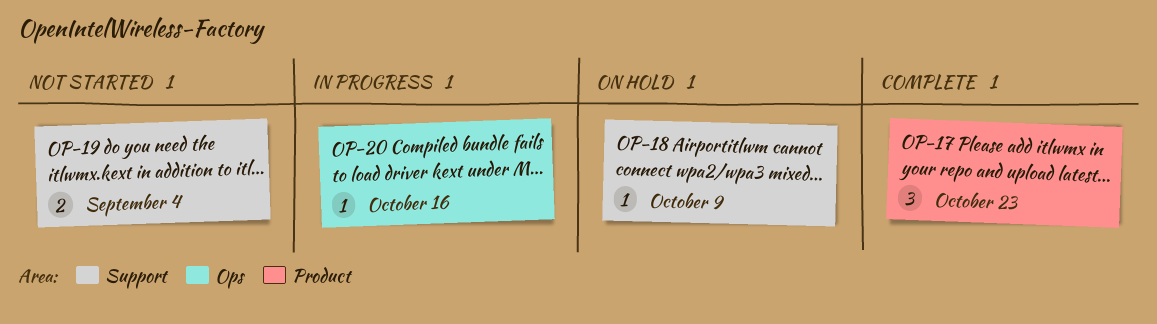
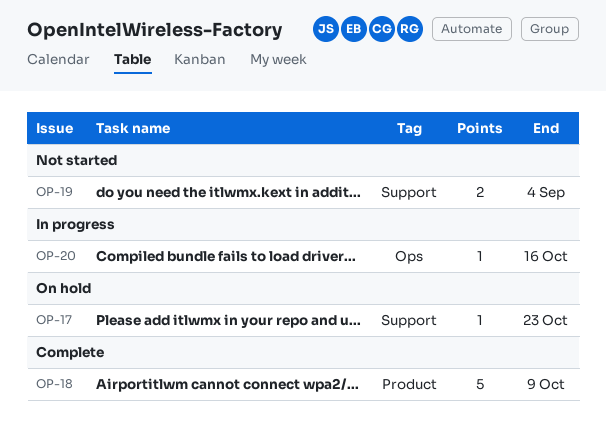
OP-17, status: Complete -> On hold
OP-17, label: Product -> Support
OP-17, estimate: 3 -> 1
OP-18, status: On hold -> Complete
OP-18, label: Support -> Product
OP-18, estimate: 1 -> 5

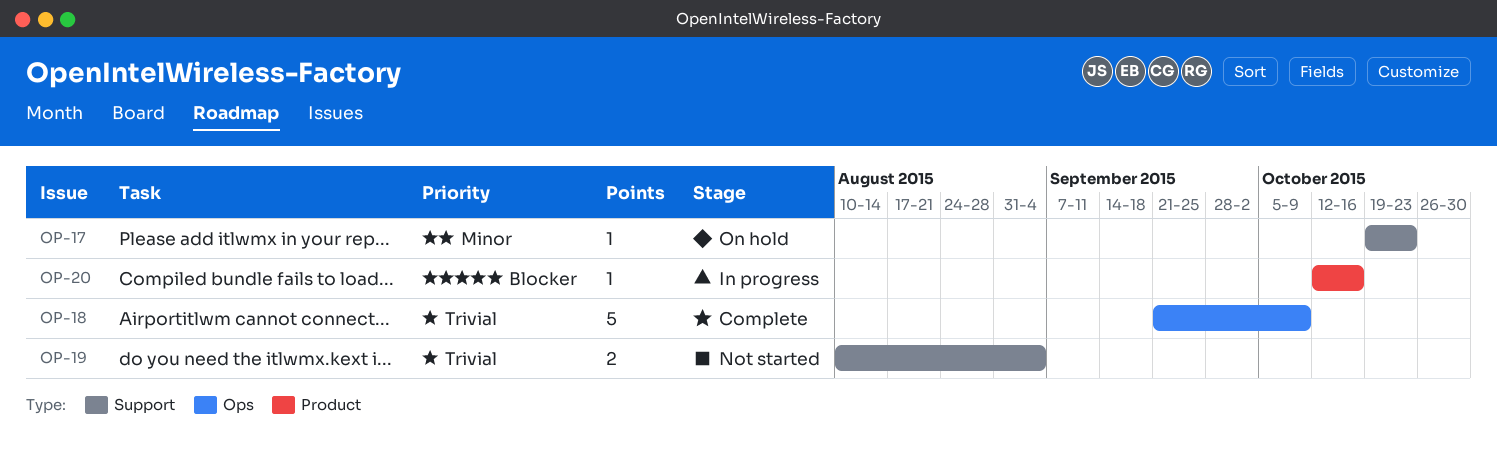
OP-18, label: Product -> Ops
OP-20, label: Ops -> Product

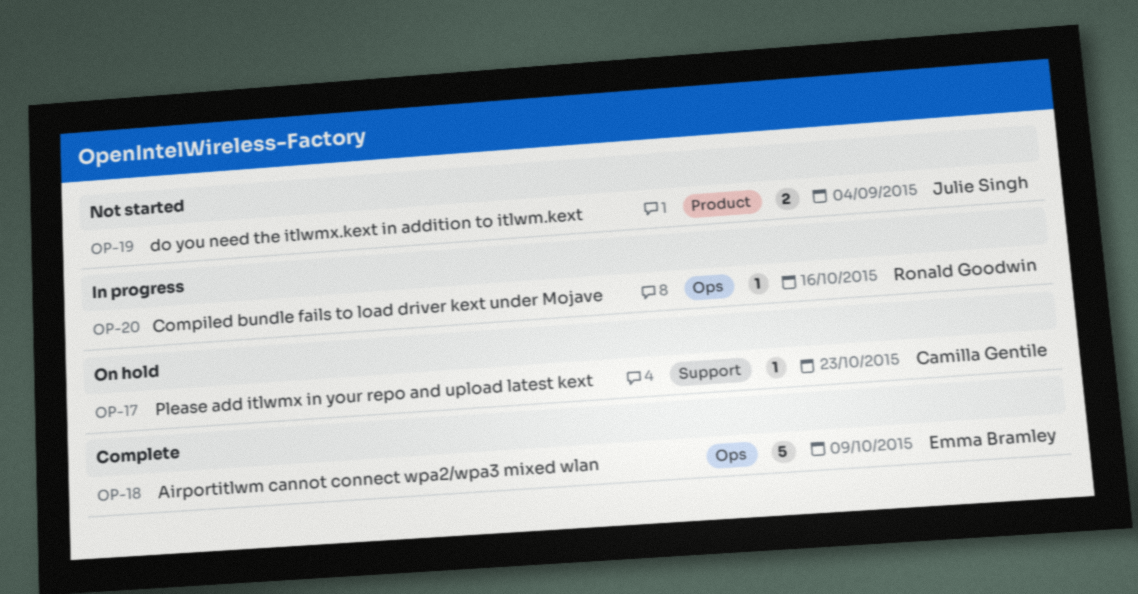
OP-19, label: Support -> Product
OP-20, label: Product -> Ops

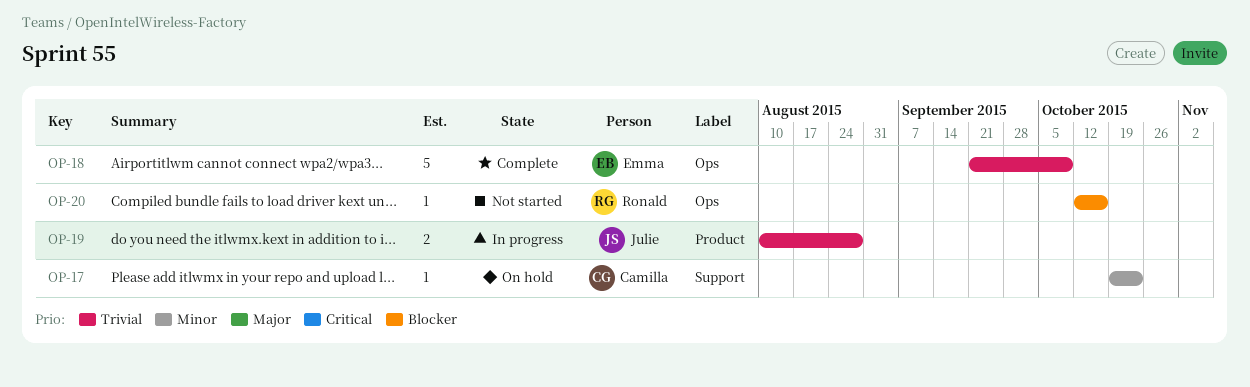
OP-19, status: Not started -> In progress
OP-19, due: Sep 4 -> Aug 28
OP-20, status: In progress -> Not started

